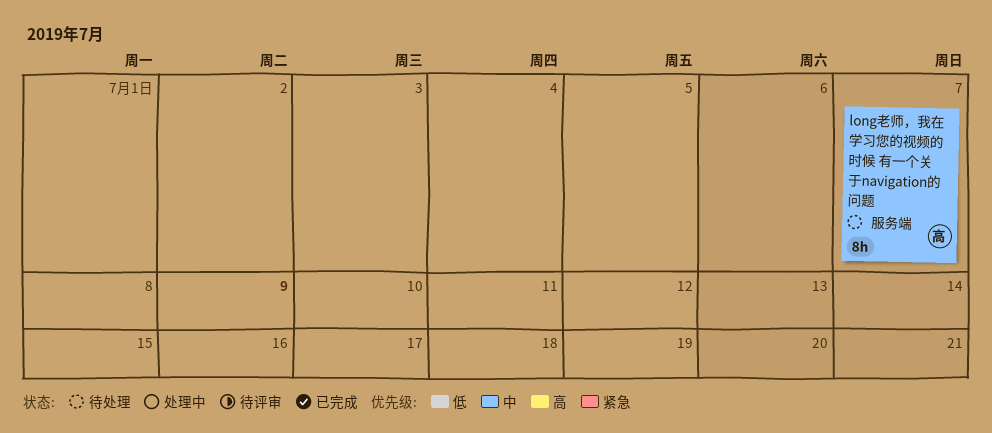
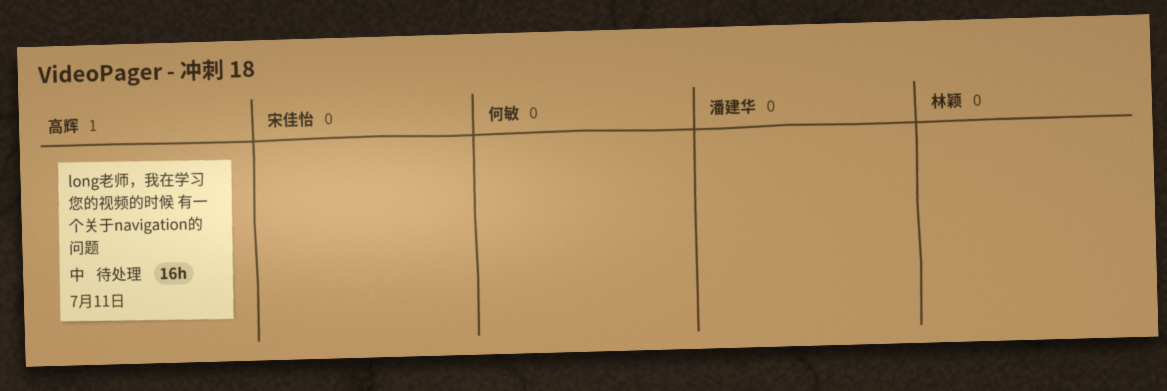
long老师，我在学习您的视频的时候 有一个关于navigation的问题, estimate: 8h -> 16h
long老师，我在学习您的视频的时候 有一个关于navigation的问题, due: Jul 7 -> Jul 11

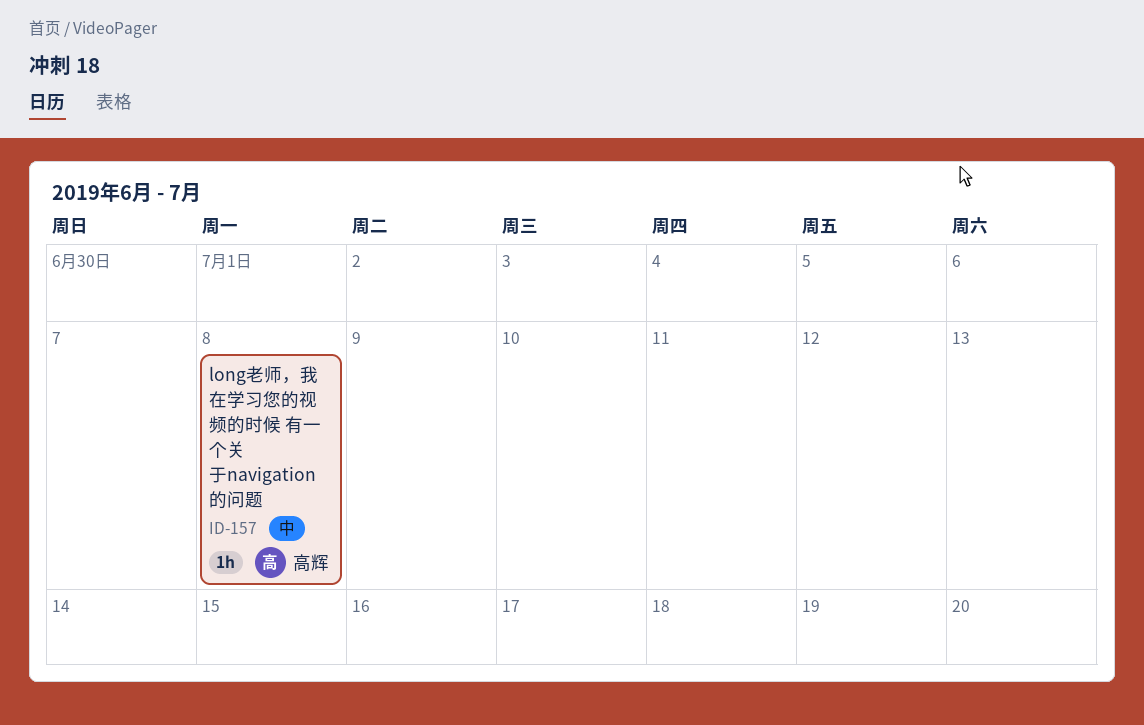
long老师，我在学习您的视频的时候 有一个关于navigation的问题, estimate: 16h -> 1h
long老师，我在学习您的视频的时候 有一个关于navigation的问题, due: Jul 11 -> Jul 8

